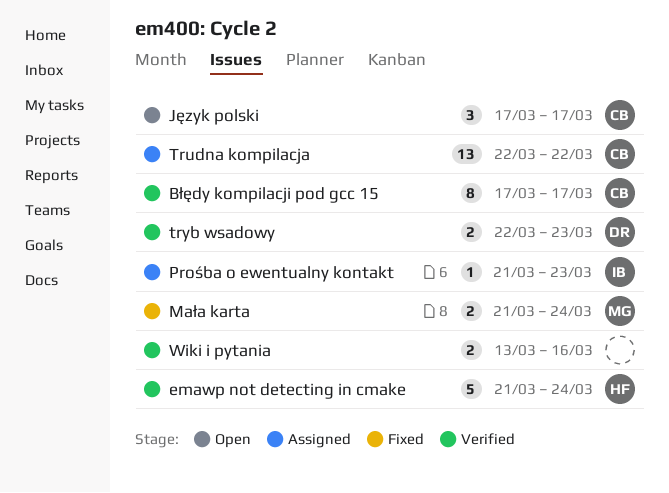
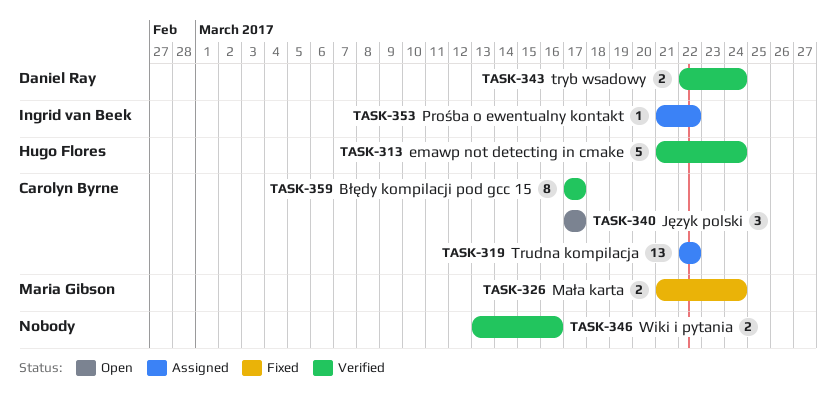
Prośba o ewentualny kontakt, due: Mar 23 -> Mar 22
tryb wsadowy, due: Mar 23 -> Mar 24

